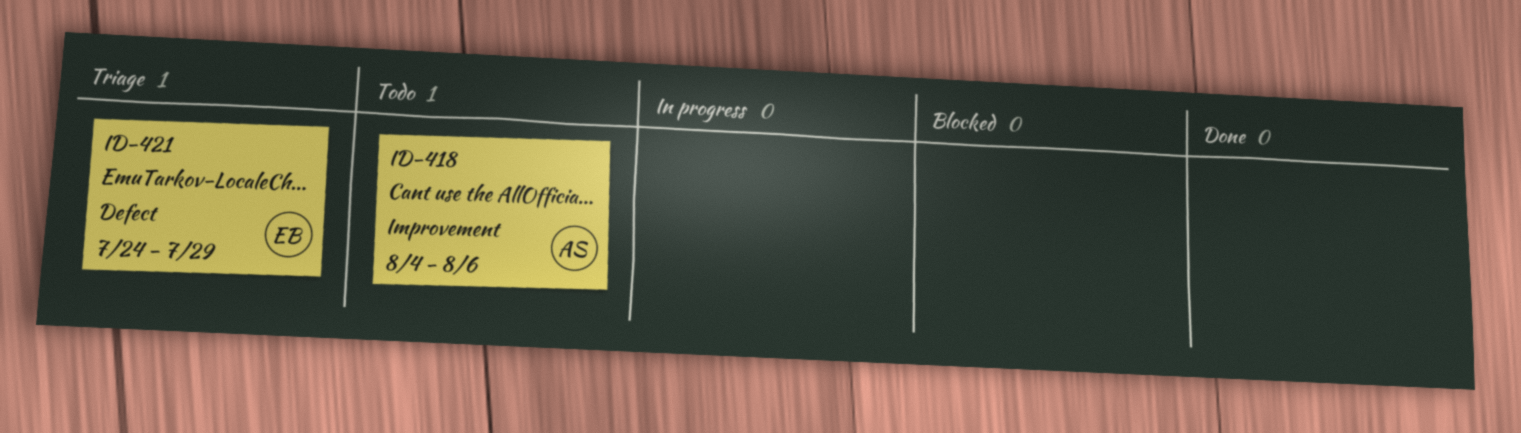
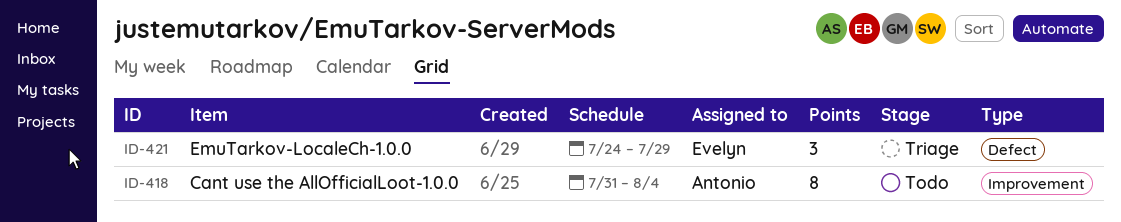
ID-418, start: Aug 4 -> Jul 31
ID-418, due: Aug 6 -> Aug 4

